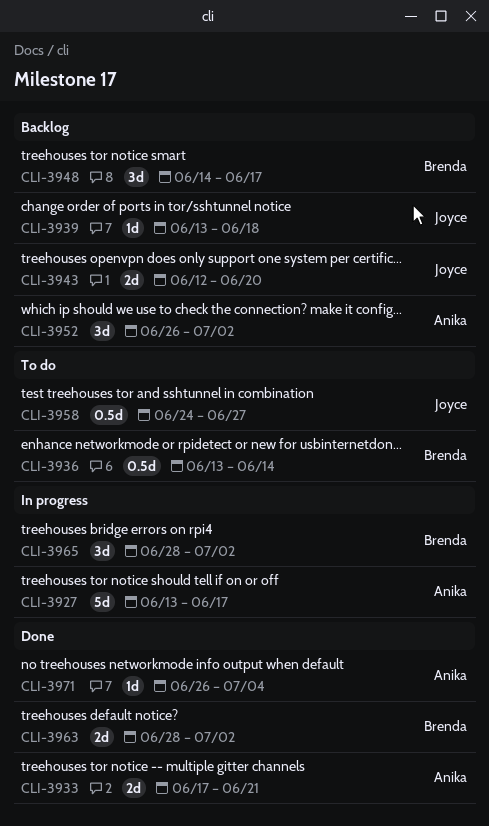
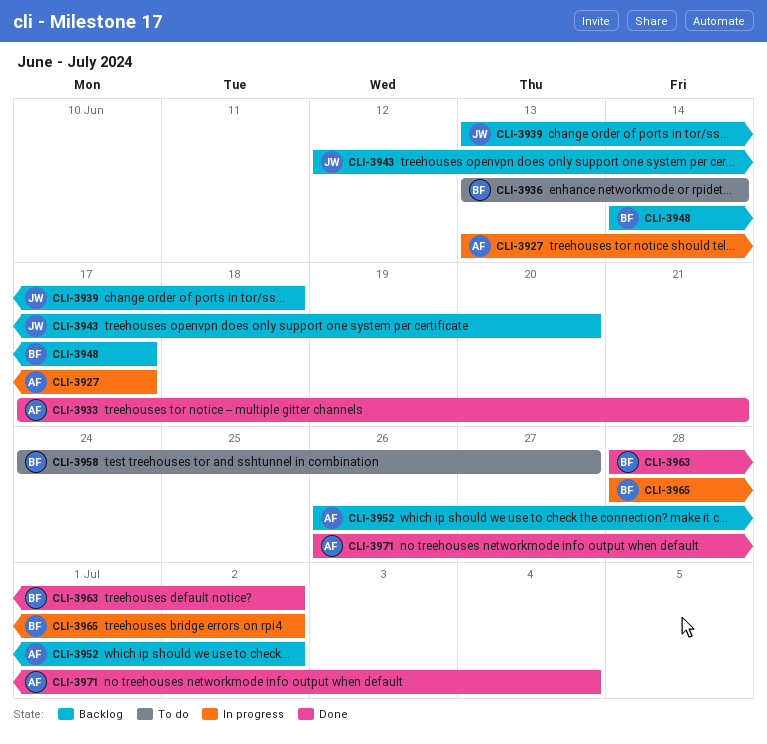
CLI-3958, owner: Joyce -> Brenda

